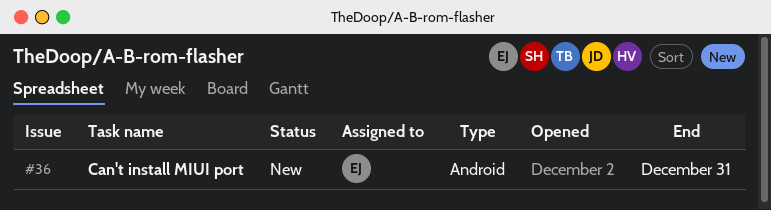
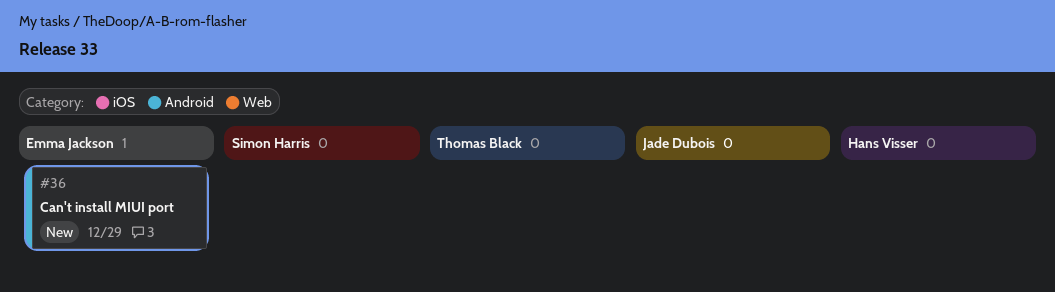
#36, due: Dec 31 -> Dec 29

